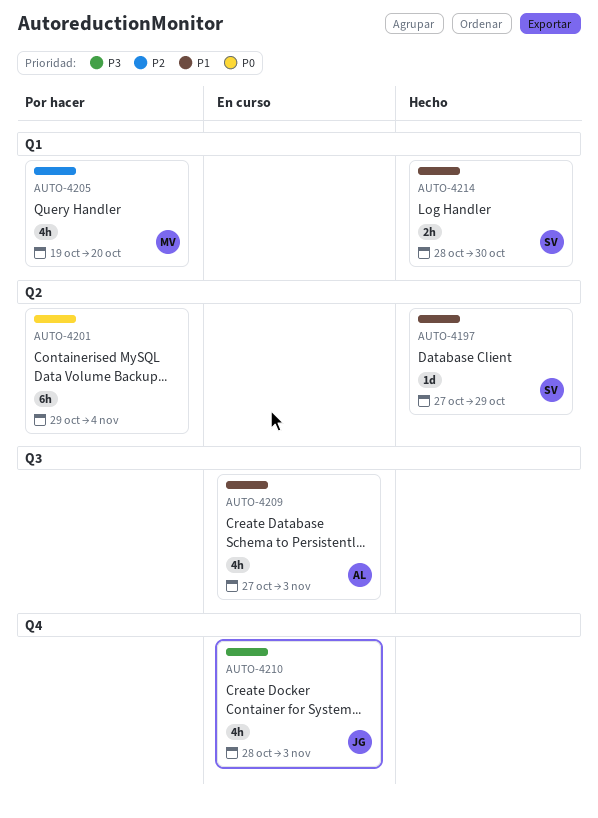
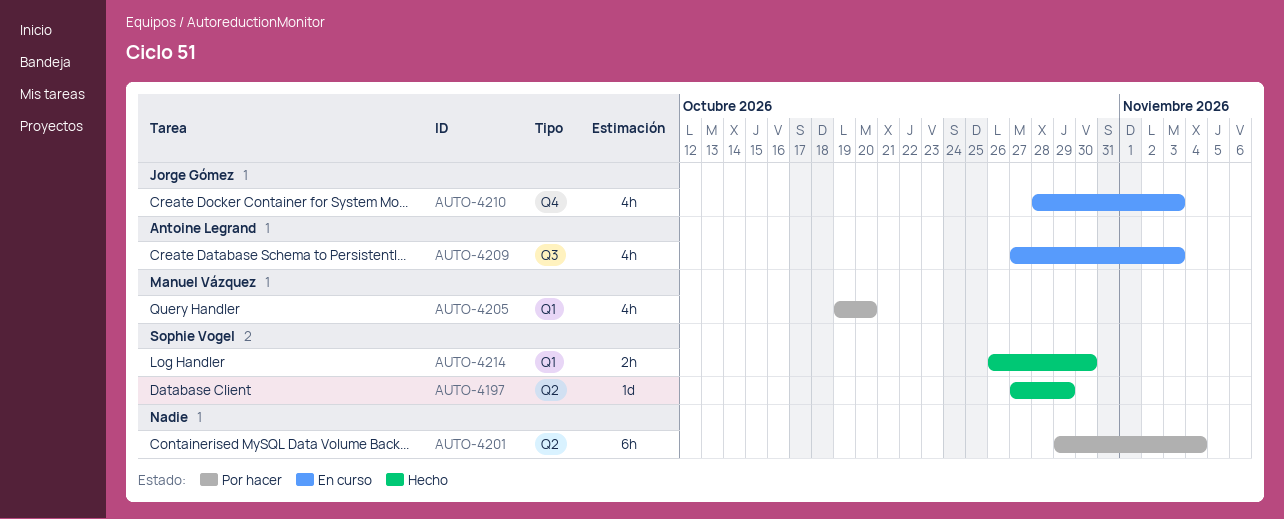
AUTO-4214, start: Oct 28 -> Oct 26

